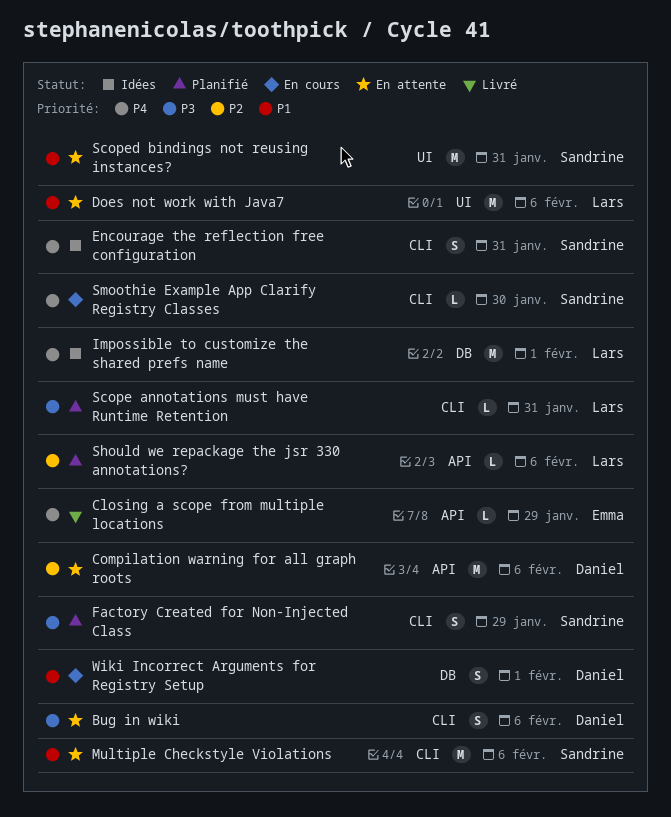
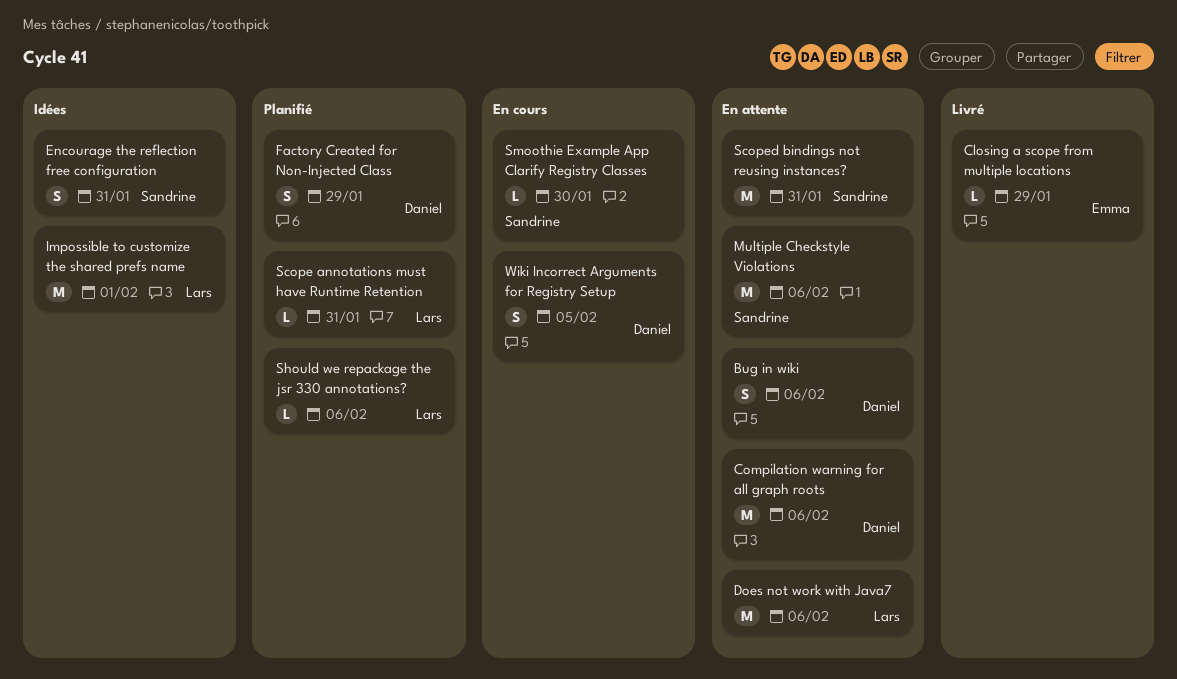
Factory Created for Non-Injected Class, owner: Sandrine -> Daniel
Wiki Incorrect Arguments for Registry Setup, due: Feb 1 -> Feb 5

